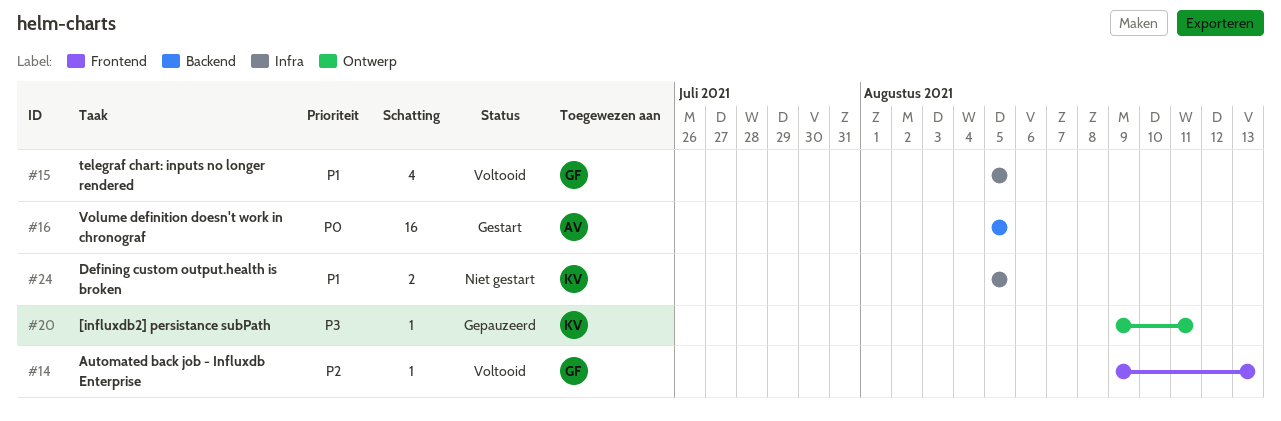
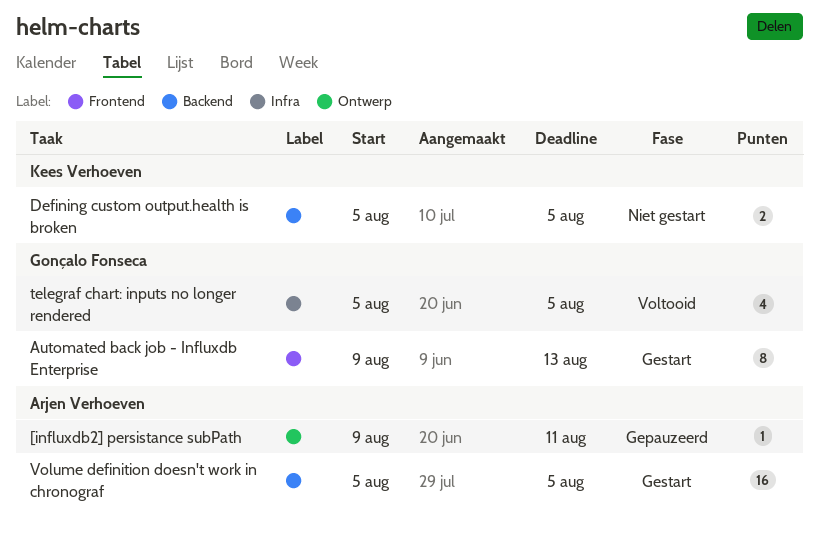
[influxdb2] persistance subPath, owner: Kees Verhoeven -> Arjen Verhoeven
Automated back job - Influxdb Enterprise, status: Voltooid -> Gestart
Automated back job - Influxdb Enterprise, estimate: 1 -> 8
Defining custom output.health is broken, label: Infra -> Backend

